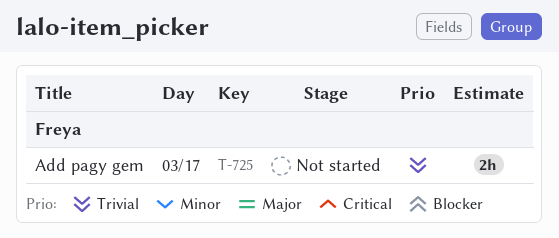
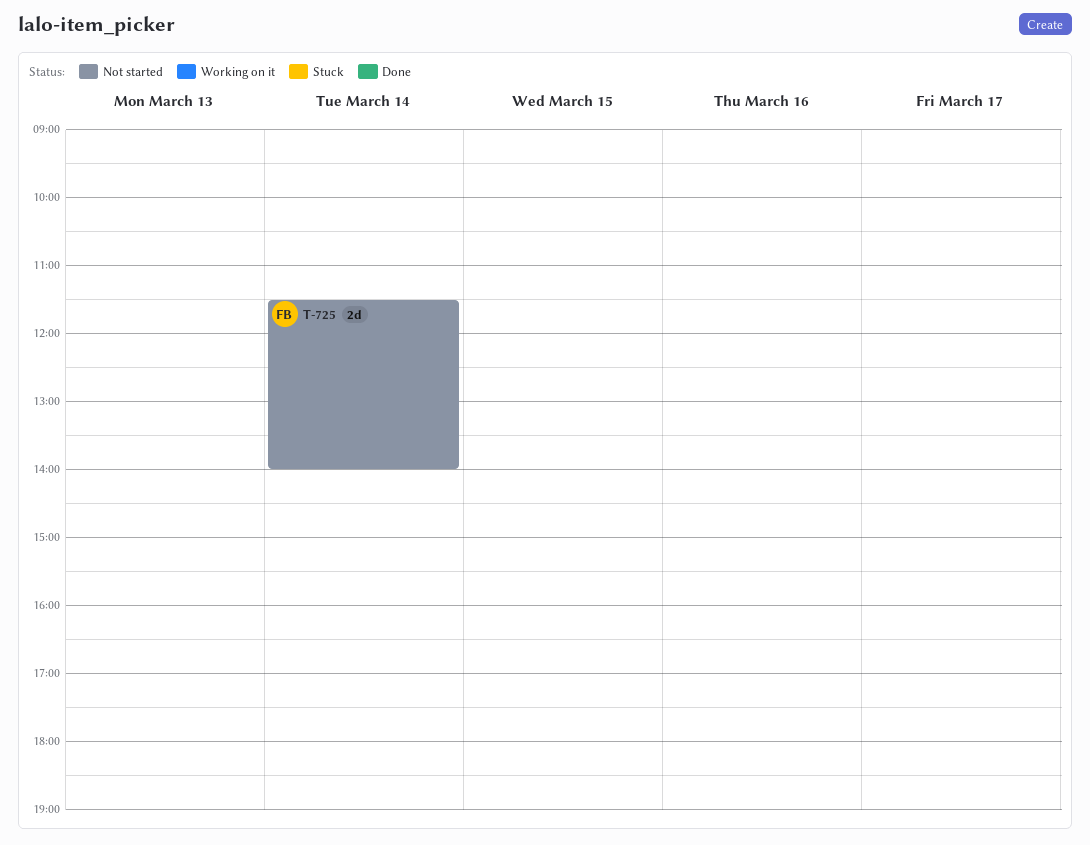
T-725, estimate: 2h -> 2d
T-725, day: Mar 17 -> Mar 14

